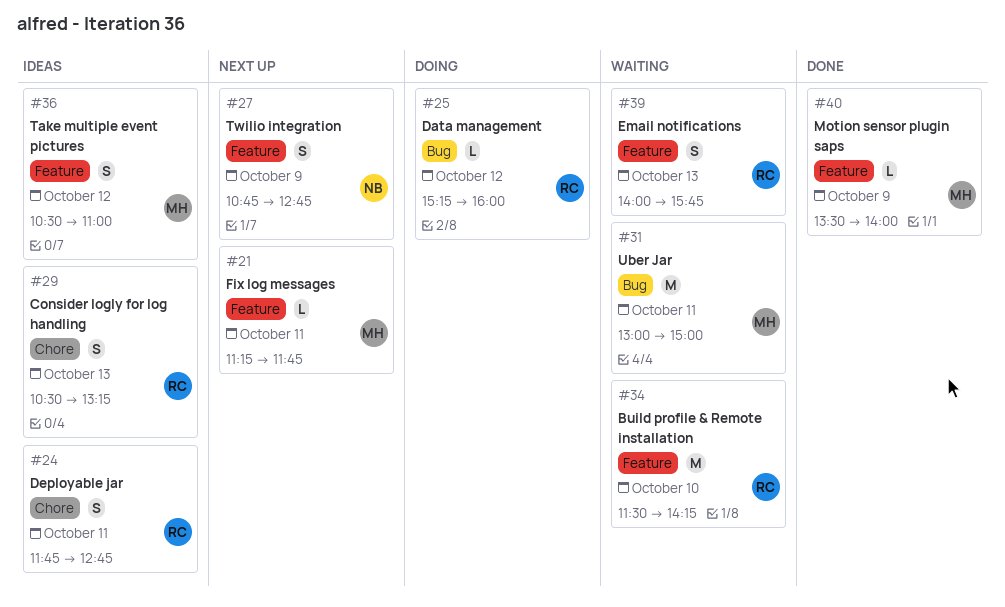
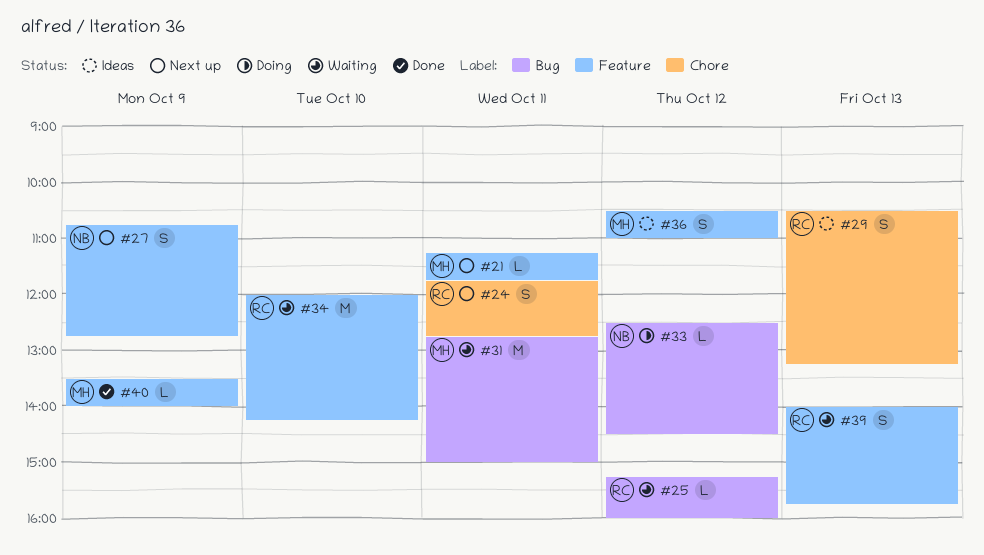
#24, status: Ideas -> Next up
#25, status: Doing -> Waiting
#31, begins: 13:00 -> 12:45
#33: none -> present
#34, begins: 11:30 -> 12:00

